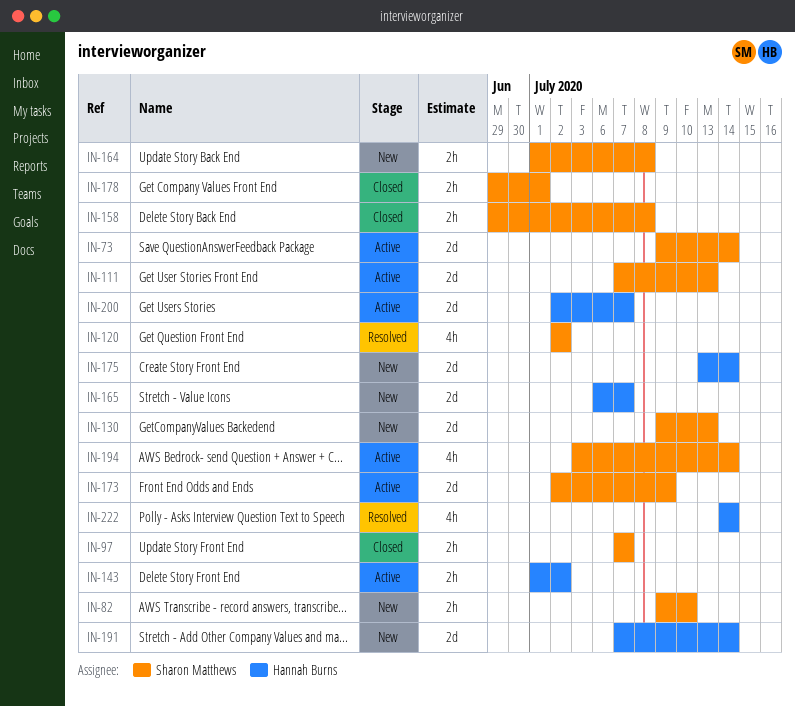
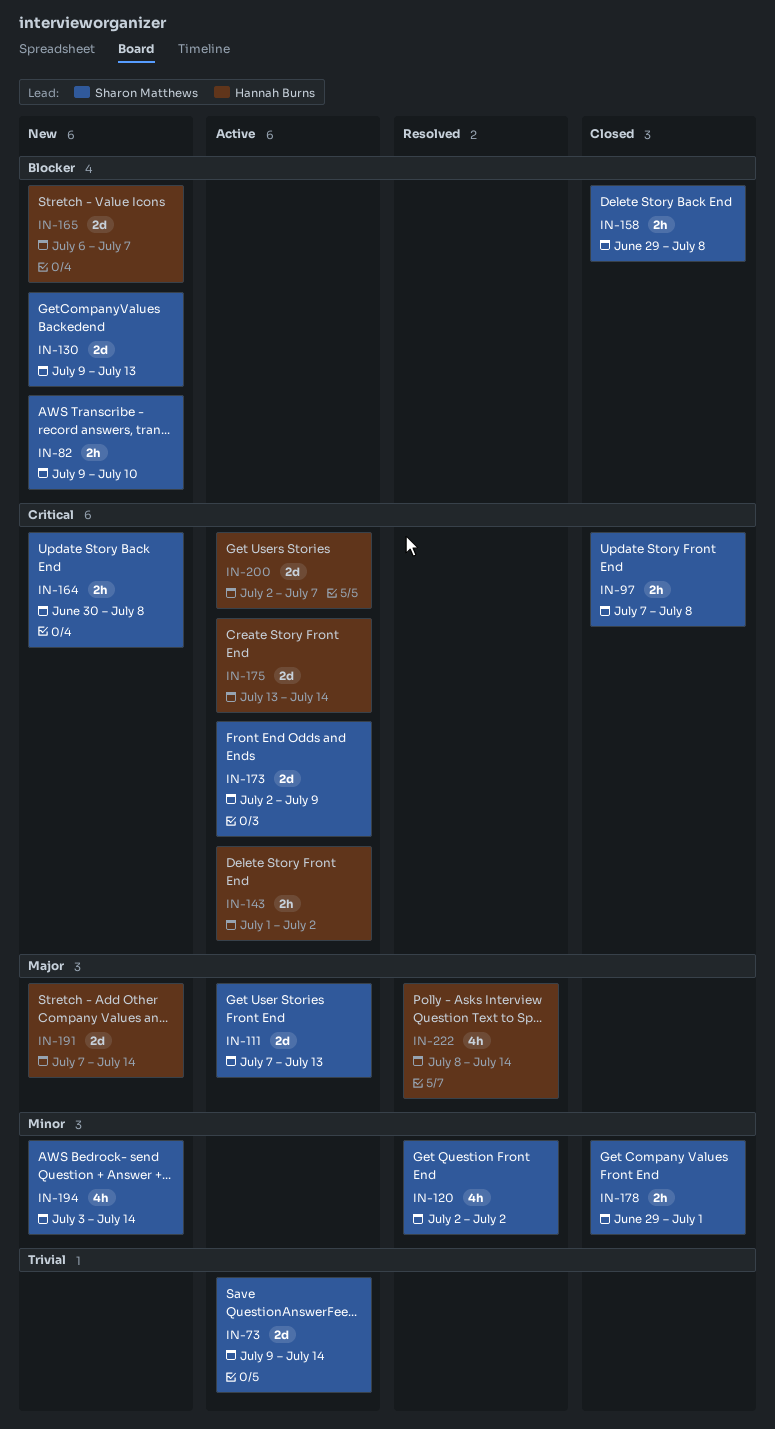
IN-97, due: Jul 7 -> Jul 8
IN-164, start: Jul 1 -> Jun 30
IN-175, status: New -> Active
IN-194, status: Active -> New
IN-222, start: Jul 14 -> Jul 8

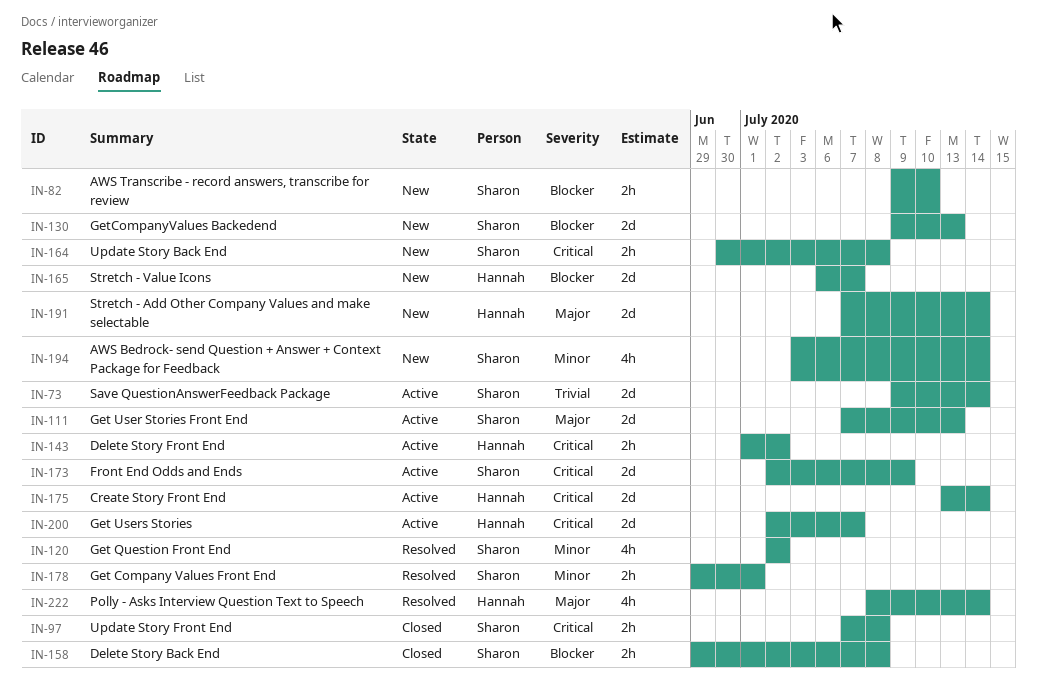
IN-178, status: Closed -> Resolved

